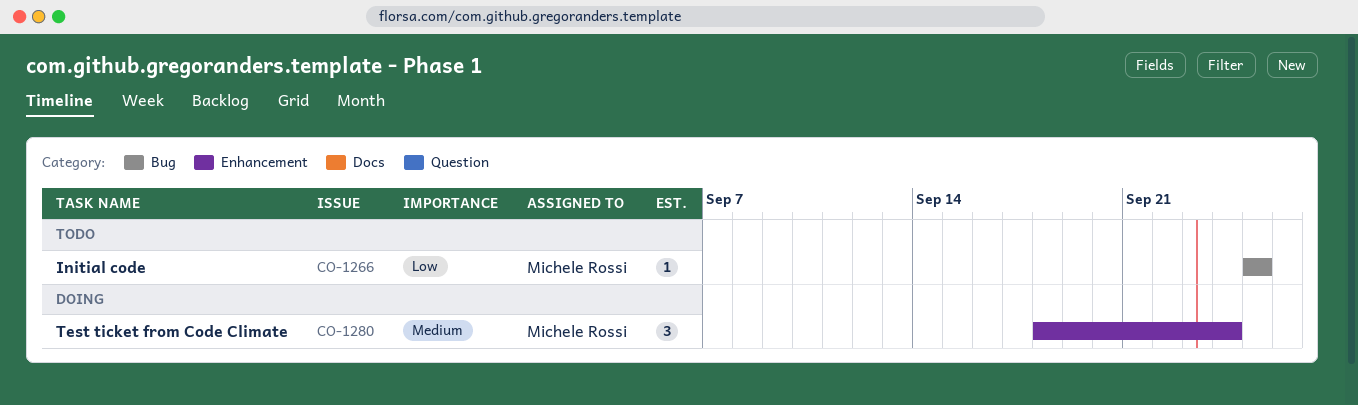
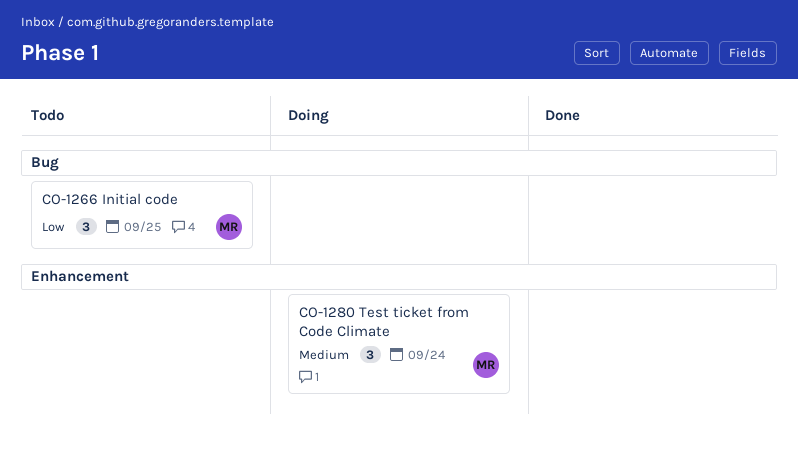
CO-1266, estimate: 1 -> 3

